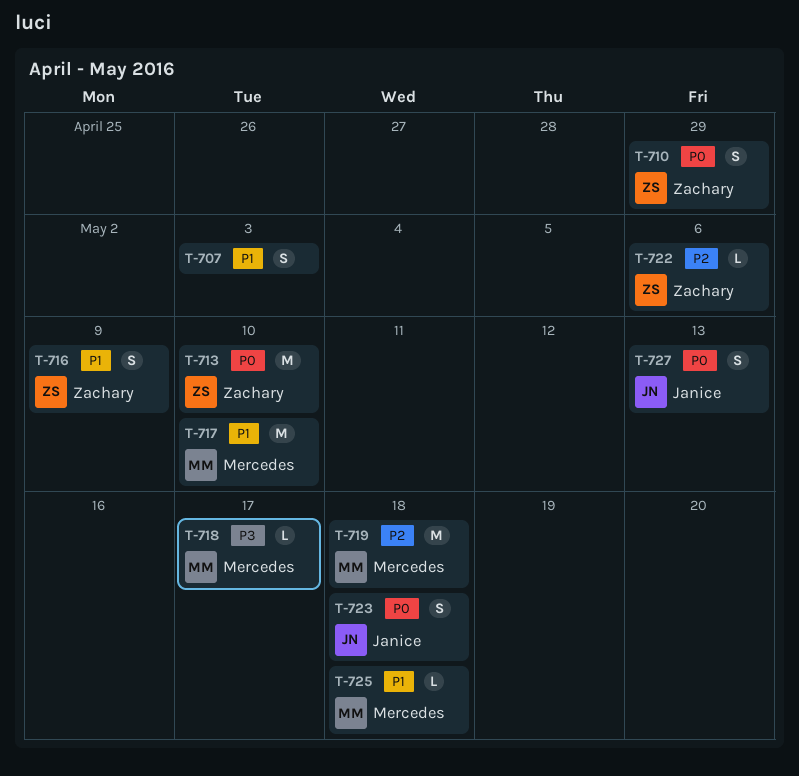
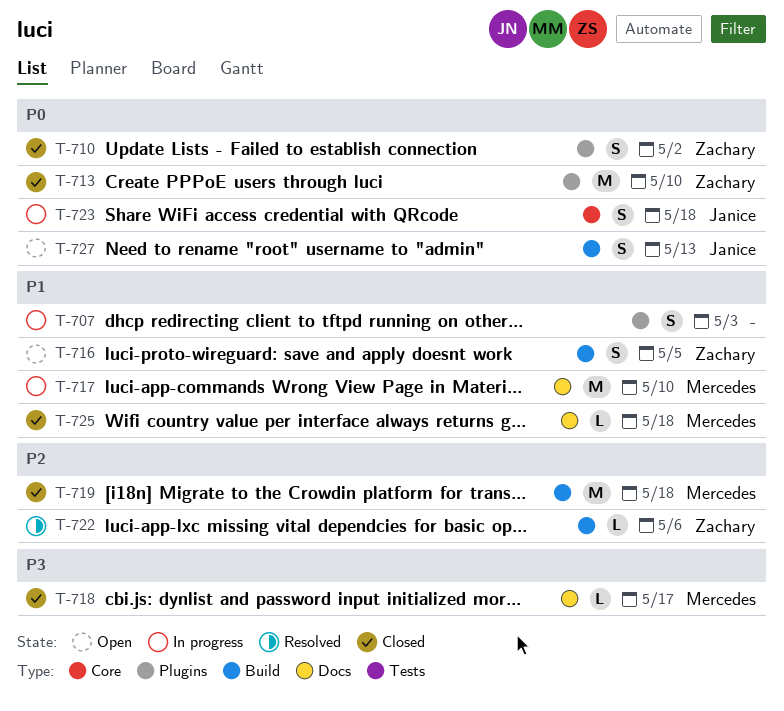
T-710, due: Apr 29 -> May 2
T-716, due: May 9 -> May 5

